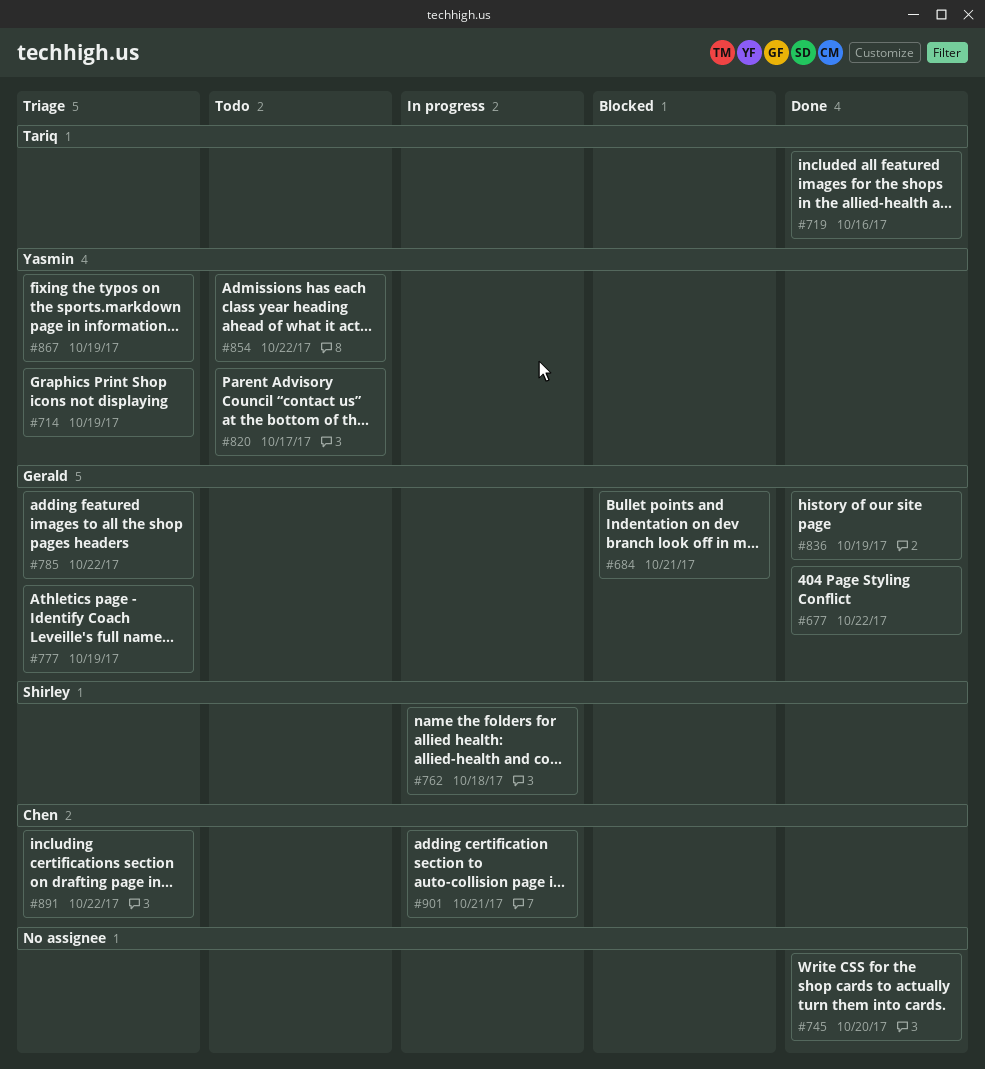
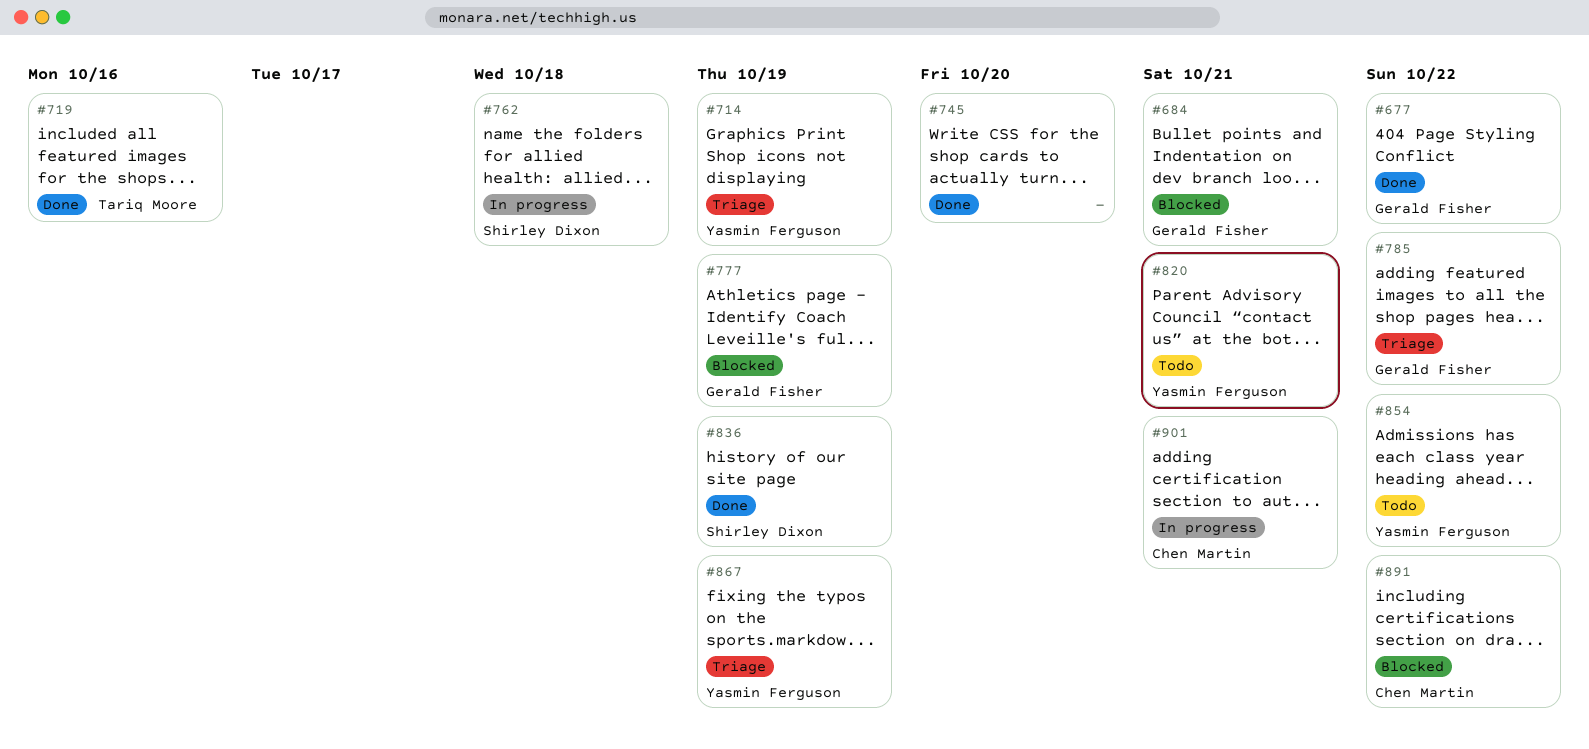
#777, status: Triage -> Blocked
#820, due: Oct 17 -> Oct 21
#836, owner: Gerald Fisher -> Shirley Dixon
#891, status: Triage -> Blocked

